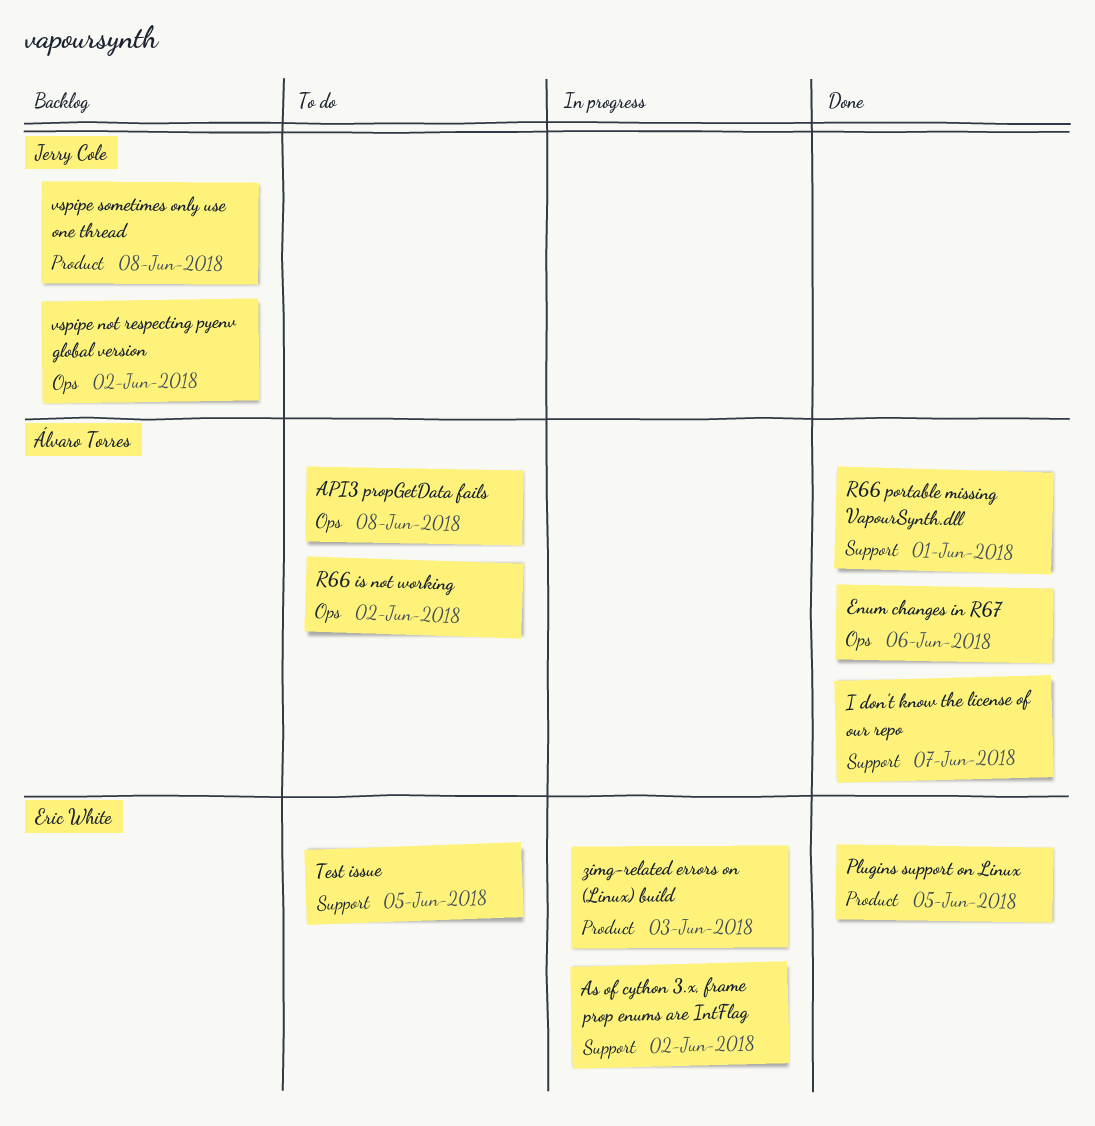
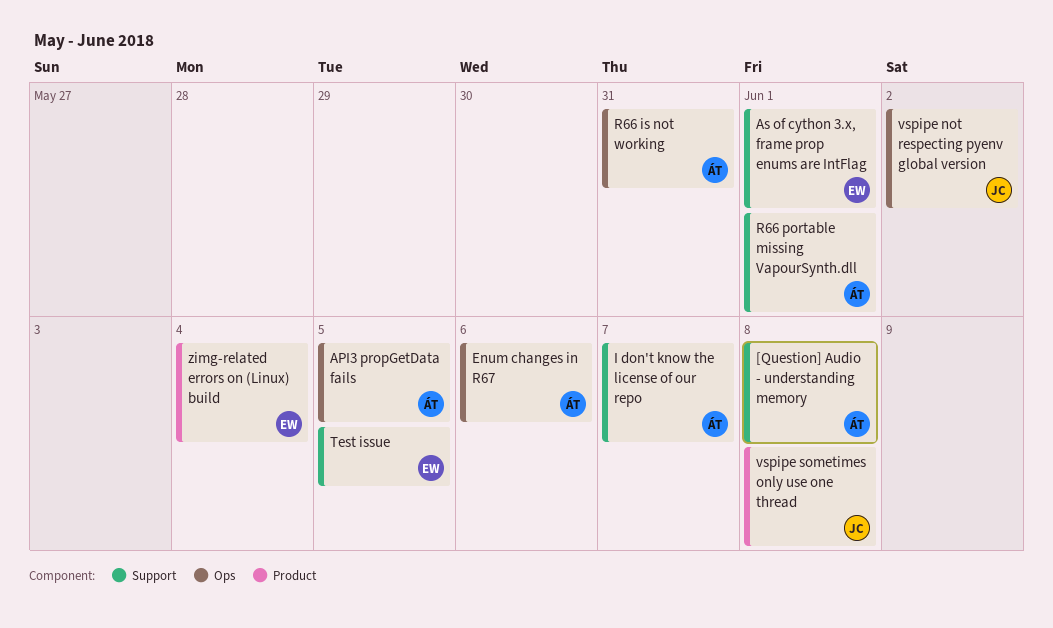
[Question] Audio - understanding memory: none -> present
API3 propGetData fails, due: Jun 8 -> Jun 5
As of cython 3.x, frame prop enums are IntFlag, due: Jun 2 -> Jun 1
Plugins support on Linux: present -> none
R66 is not working, due: Jun 2 -> May 31
zimg-related errors on (Linux) build, due: Jun 3 -> Jun 4

